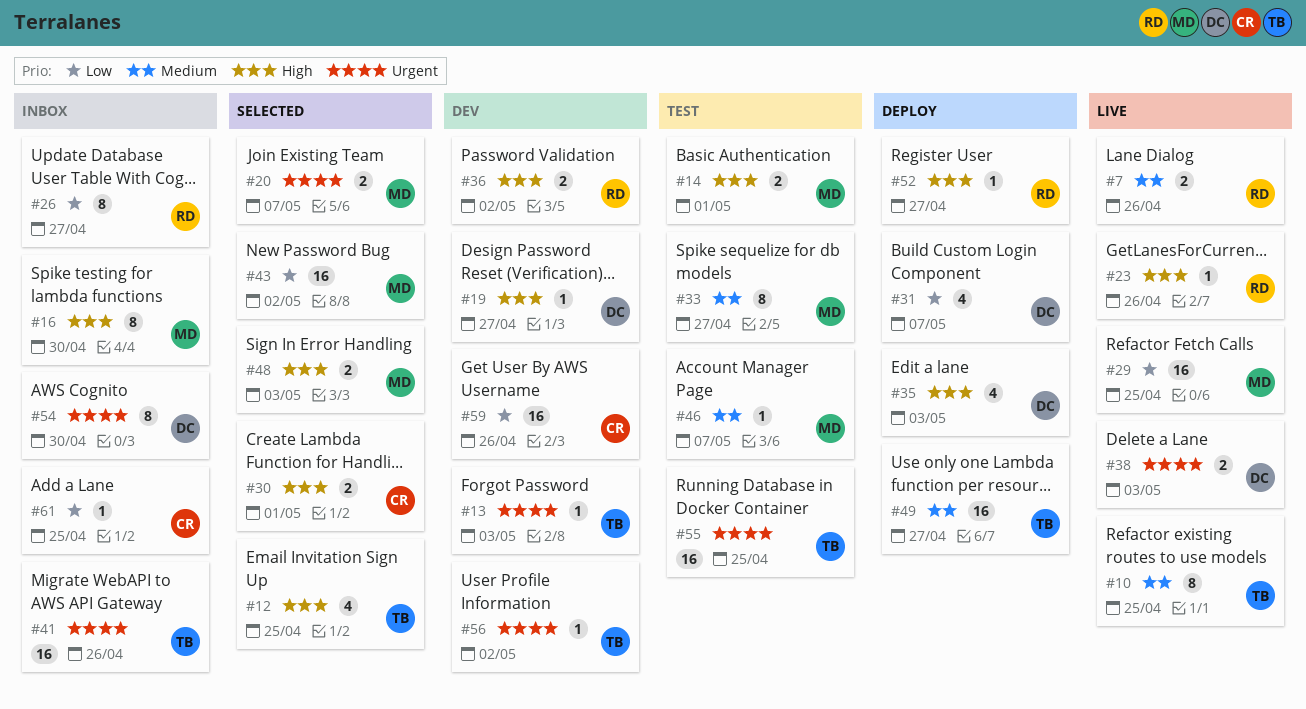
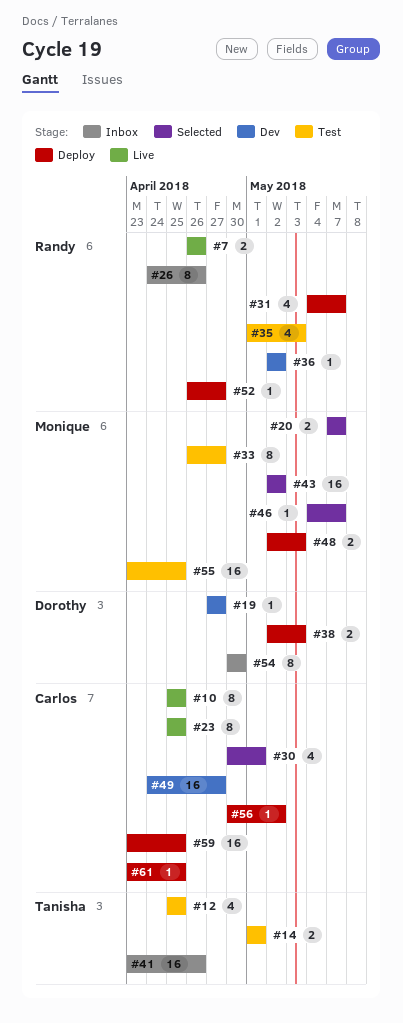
#10, owner: Tanisha -> Carlos
#12, status: Selected -> Test
#13: present -> none
#14, owner: Monique -> Tanisha
#16: present -> none
#23, owner: Randy -> Carlos
#23, estimate: 1 -> 8
#23, due: Apr 26 -> Apr 25
#26, due: Apr 27 -> Apr 26
#29: present -> none
#30, estimate: 2 -> 4
#31, owner: Dorothy -> Randy
#35, status: Deploy -> Test
#35, owner: Dorothy -> Randy
#36, estimate: 2 -> 1
#38, status: Live -> Deploy
#46, status: Test -> Selected
#48, status: Selected -> Deploy
#49, status: Deploy -> Dev
#49, owner: Tanisha -> Carlos
#55, owner: Tanisha -> Monique
#56, status: Dev -> Deploy
#56, owner: Tanisha -> Carlos
#59, status: Dev -> Deploy
#59, due: Apr 26 -> Apr 25
#61, status: Inbox -> Deploy

